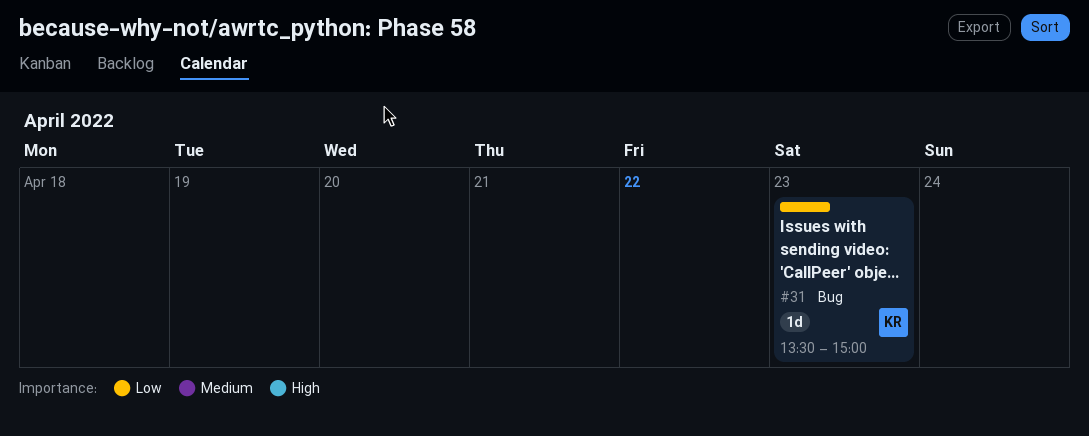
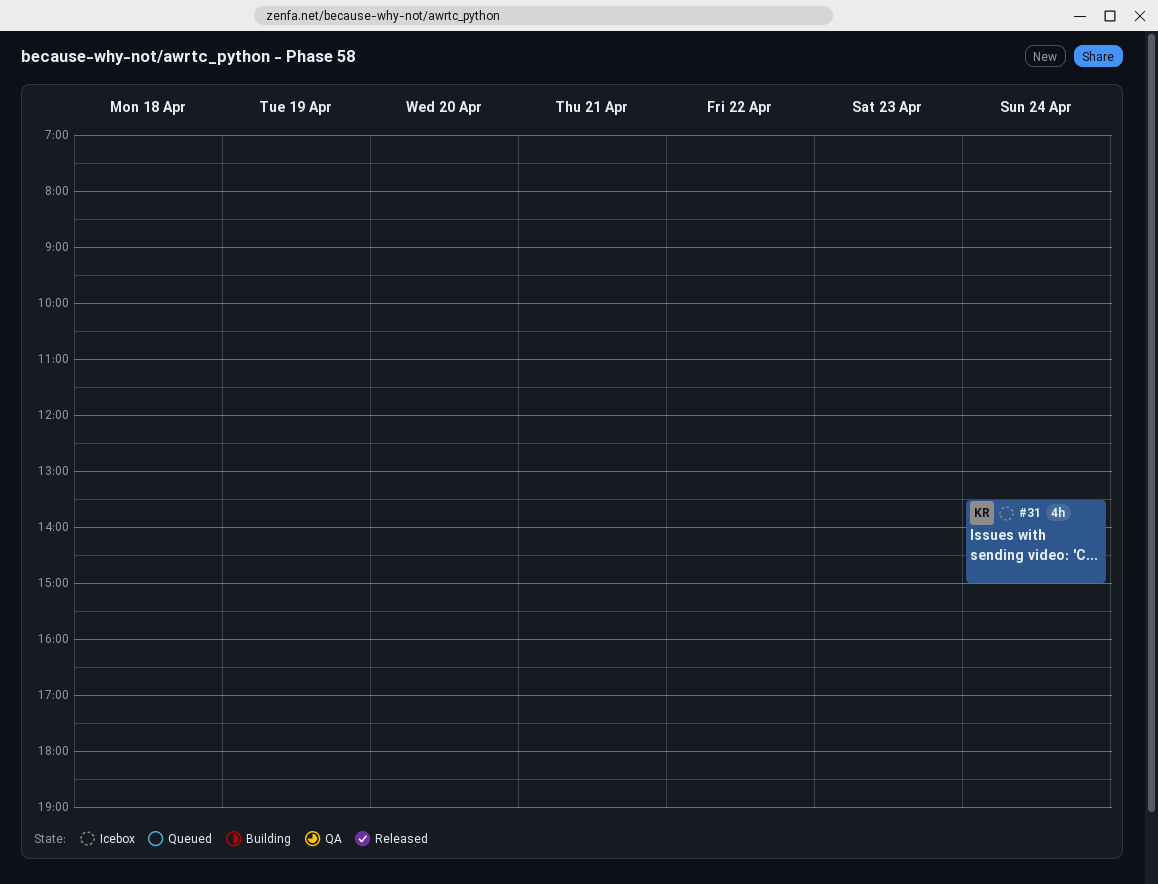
#31, estimate: 1d -> 4h
#31, day: Apr 23 -> Apr 24

